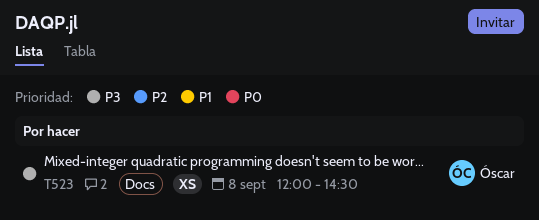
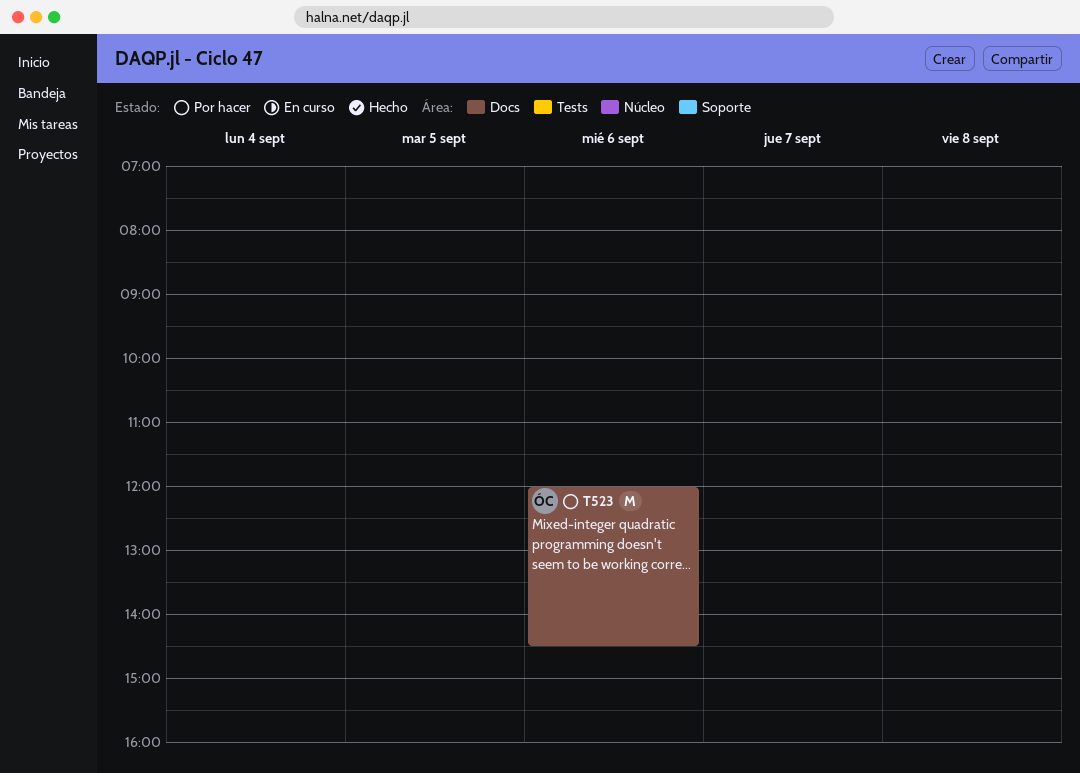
T523, estimate: XS -> M
T523, day: Sep 8 -> Sep 6

